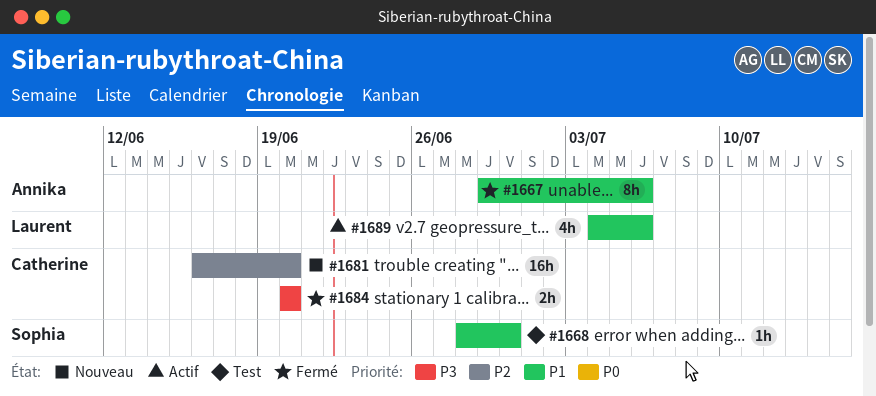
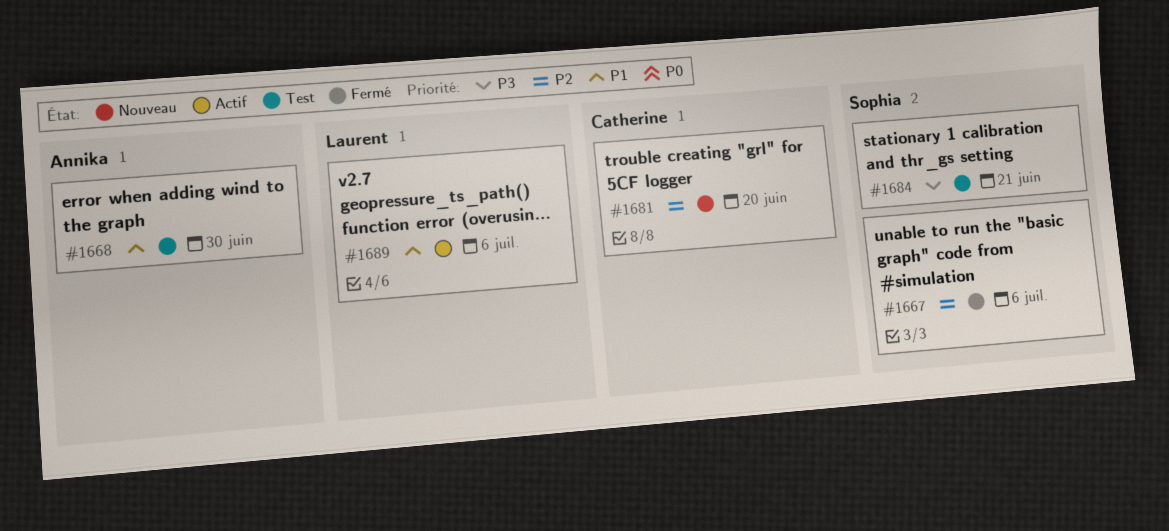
#1667, owner: Annika -> Sophia
#1667, priority: P1 -> P2
#1668, owner: Sophia -> Annika
#1684, status: Fermé -> Test
#1684, owner: Catherine -> Sophia
#1684, due: Jun 20 -> Jun 21

